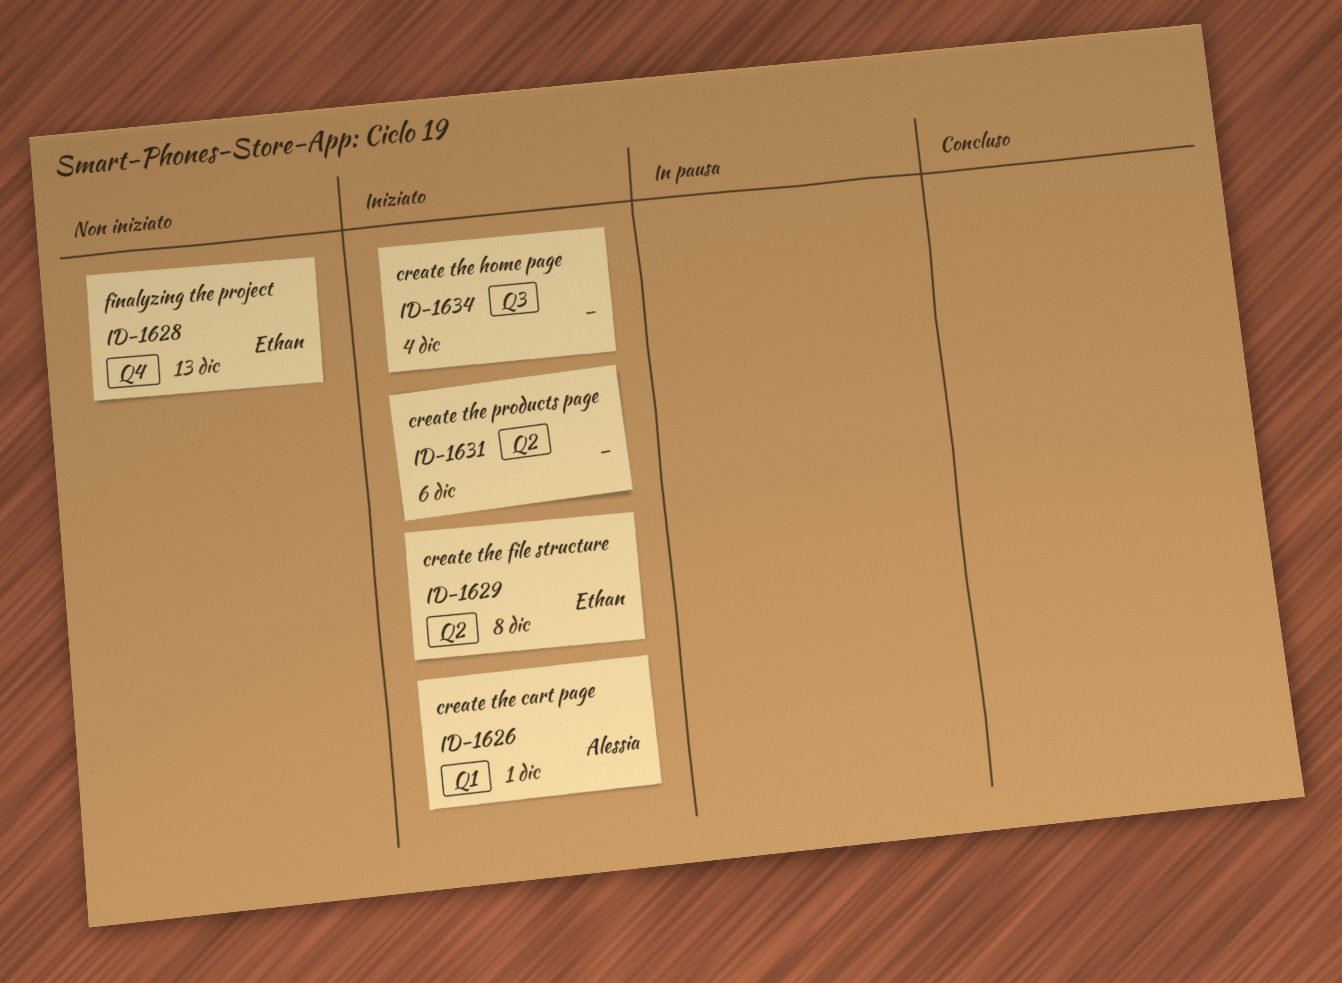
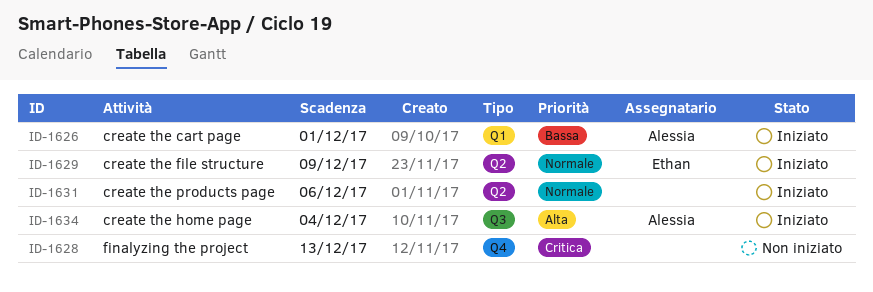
ID-1628, owner: Ethan -> none
ID-1629, due: Dec 8 -> Dec 9
ID-1634, owner: none -> Alessia

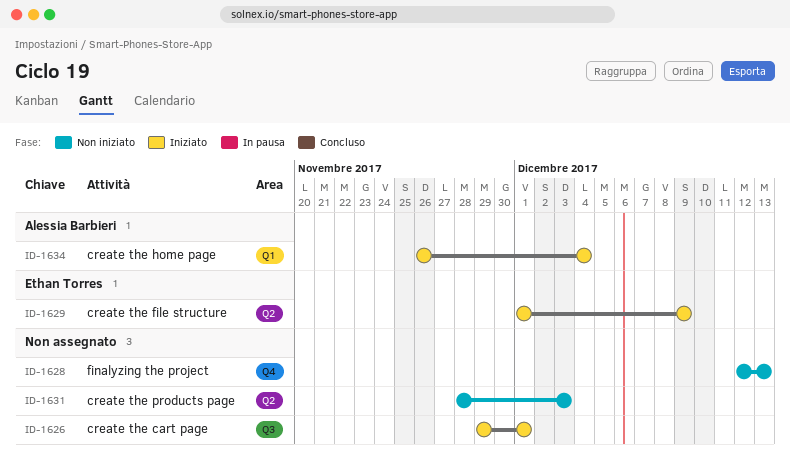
ID-1626, owner: Alessia Barbieri -> none
ID-1626, label: Q1 -> Q3
ID-1631, status: Iniziato -> Non iniziato
ID-1631, due: Dec 6 -> Dec 3
ID-1634, label: Q3 -> Q1

